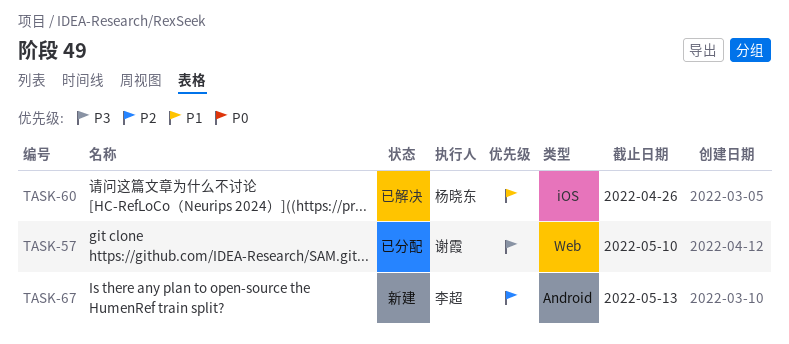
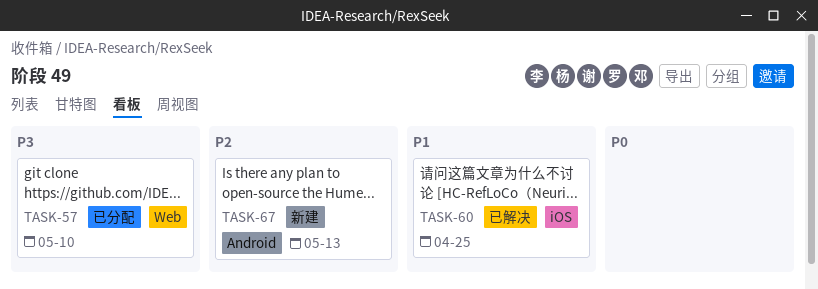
TASK-60, due: Apr 26 -> Apr 25

